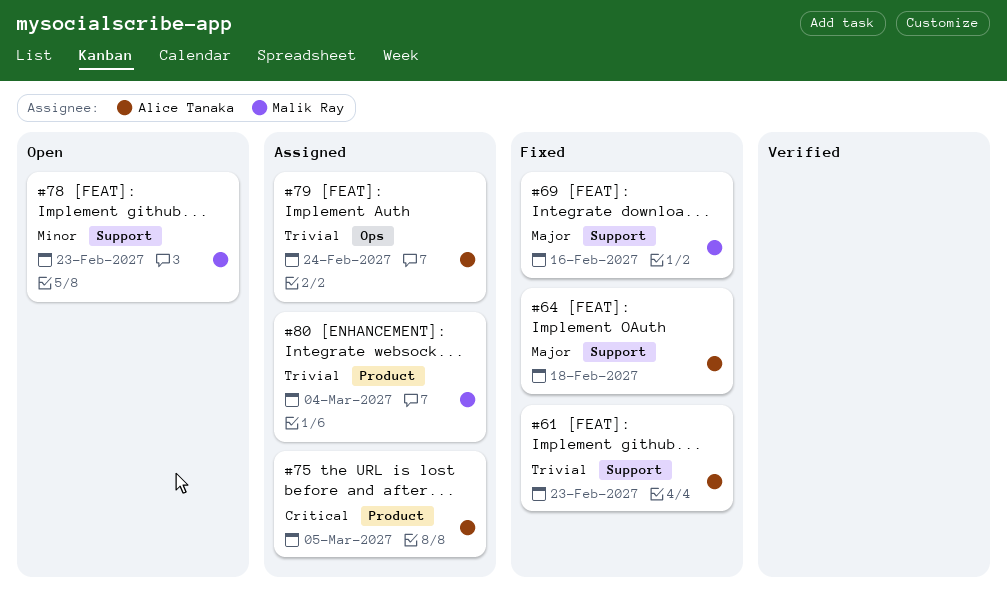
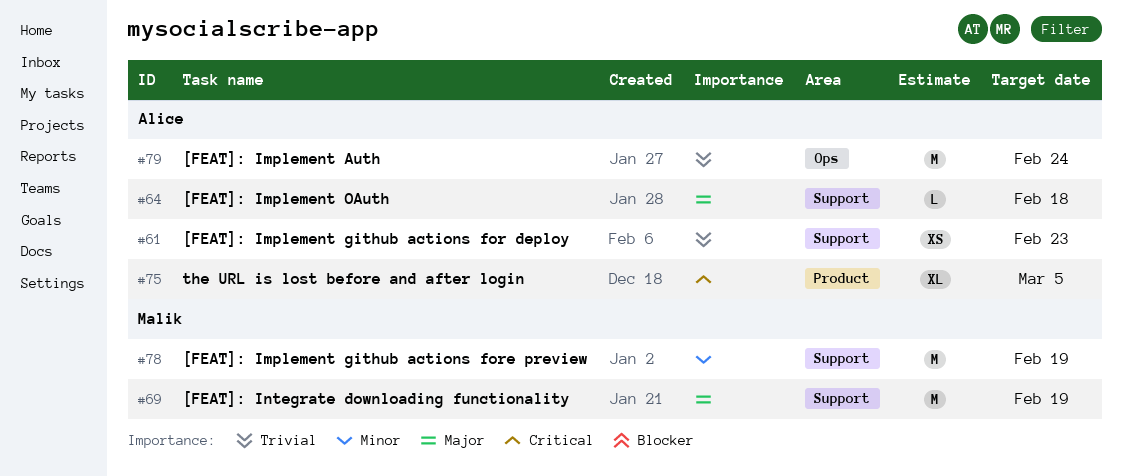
#69, due: Feb 16 -> Feb 19
#78, due: Feb 23 -> Feb 19
#80: present -> none

